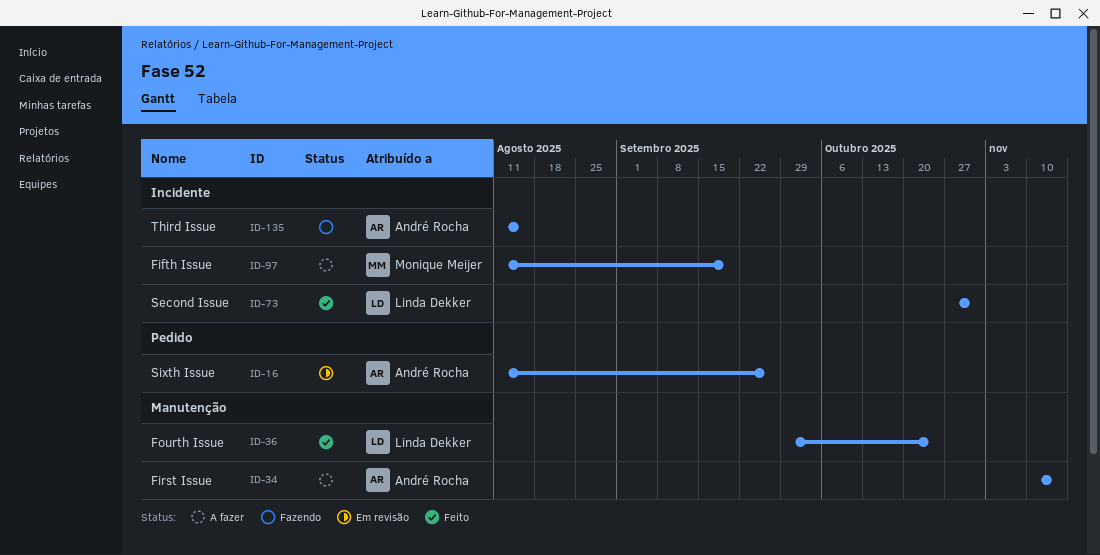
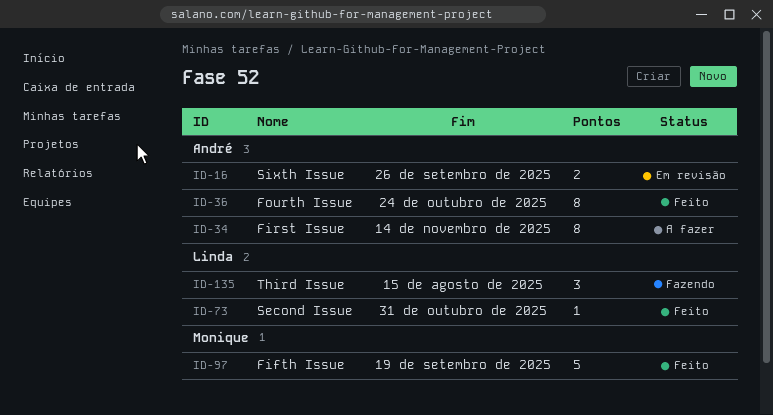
ID-36, owner: Linda Dekker -> André Rocha
ID-97, status: A fazer -> Feito
ID-135, owner: André Rocha -> Linda Dekker

